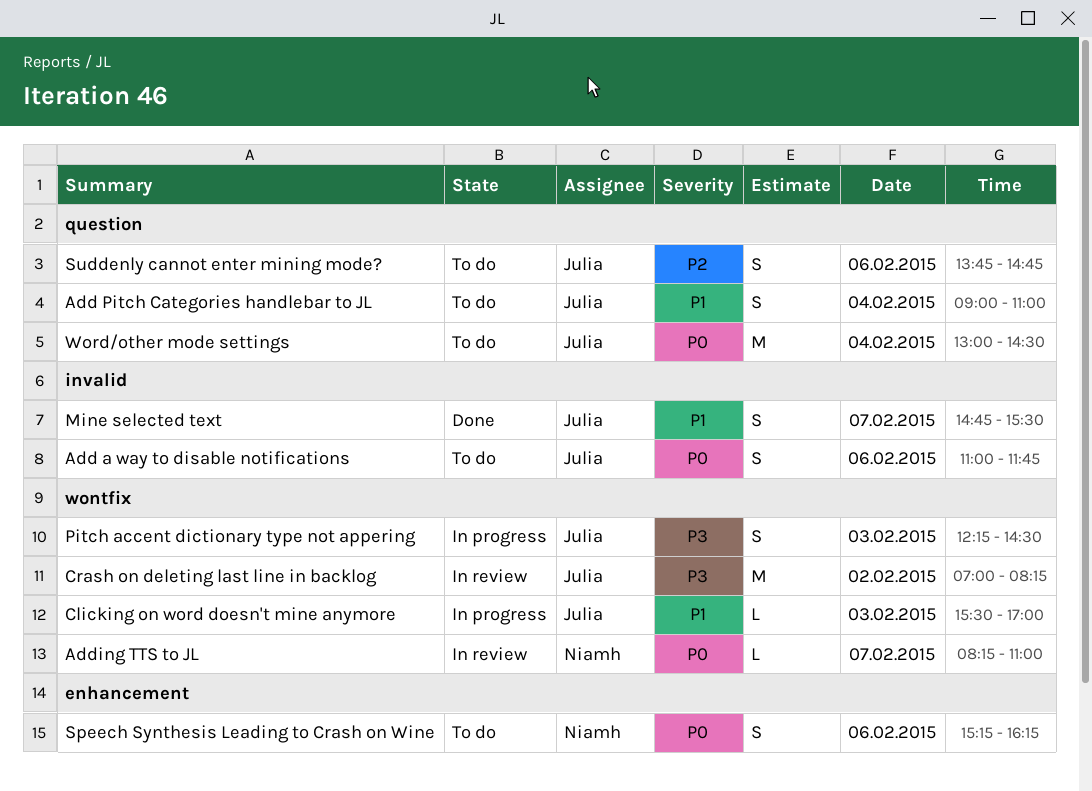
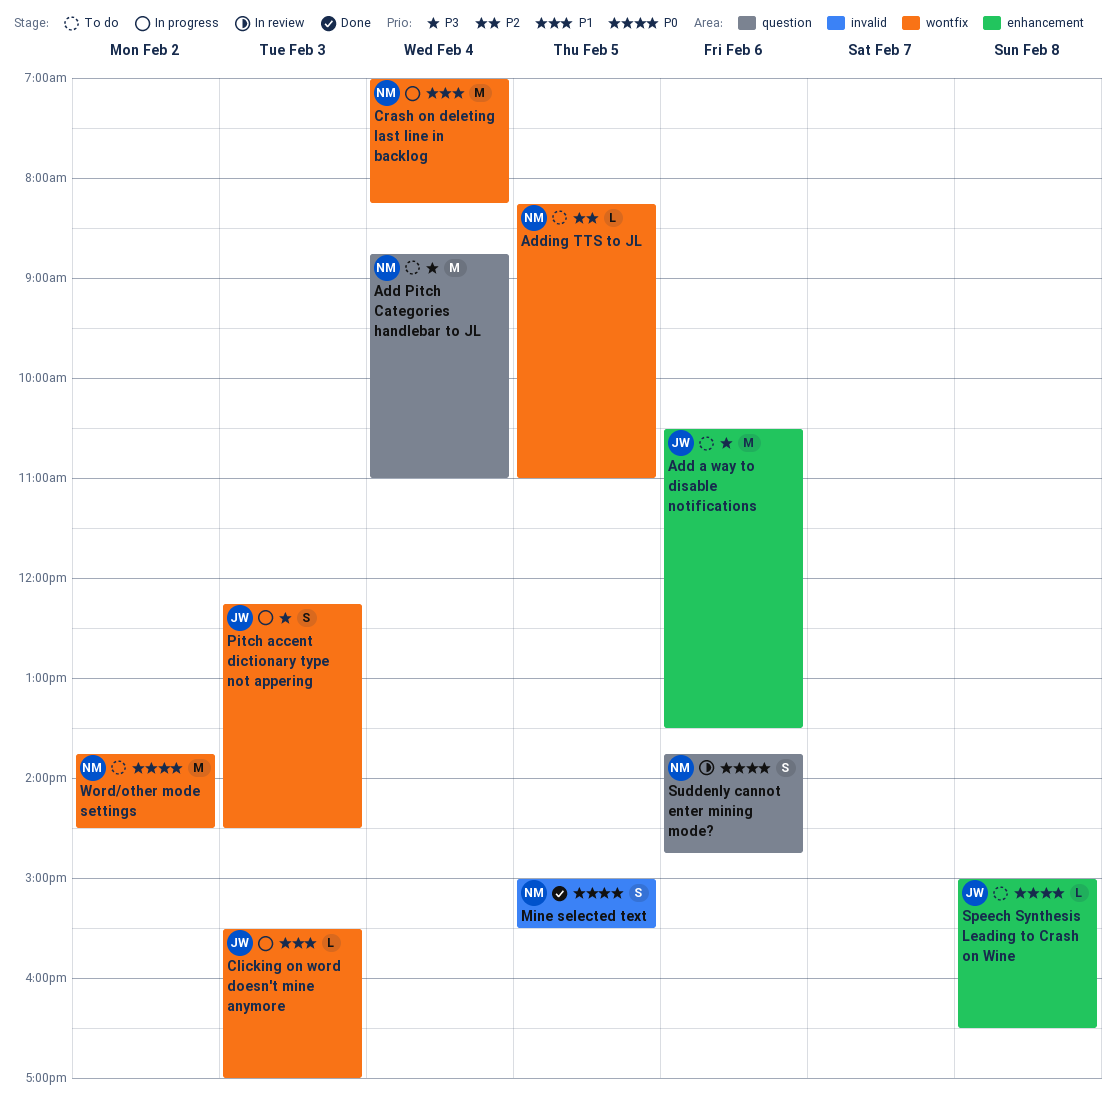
Add a way to disable notifications, priority: P0 -> P3
Add a way to disable notifications, label: invalid -> enhancement
Add a way to disable notifications, estimate: S -> M
Add a way to disable notifications, begins: 11:00 -> 10:30
Add a way to disable notifications, ends: 11:45 -> 13:30
Add Pitch Categories handlebar to JL, owner: Julia -> Niamh
Add Pitch Categories handlebar to JL, priority: P1 -> P3
Add Pitch Categories handlebar to JL, estimate: S -> M
Add Pitch Categories handlebar to JL, begins: 09:00 -> 08:45
Adding TTS to JL, status: In review -> To do
Adding TTS to JL, priority: P0 -> P2
Adding TTS to JL, day: Feb 7 -> Feb 5
Crash on deleting last line in backlog, status: In review -> In progress
Crash on deleting last line in backlog, owner: Julia -> Niamh
Crash on deleting last line in backlog, priority: P3 -> P1
Crash on deleting last line in backlog, day: Feb 2 -> Feb 4
Mine selected text, owner: Julia -> Niamh
Mine selected text, priority: P1 -> P0
Mine selected text, day: Feb 7 -> Feb 5
Mine selected text, begins: 14:45 -> 15:00
Speech Synthesis Leading to Crash on Wine, owner: Niamh -> Julia
Speech Synthesis Leading to Crash on Wine, estimate: S -> L
Speech Synthesis Leading to Crash on Wine, day: Feb 6 -> Feb 8
Speech Synthesis Leading to Crash on Wine, begins: 15:15 -> 15:00
Speech Synthesis Leading to Crash on Wine, ends: 16:15 -> 16:30
Suddenly cannot enter mining mode?, status: To do -> In review
Suddenly cannot enter mining mode?, owner: Julia -> Niamh
Suddenly cannot enter mining mode?, priority: P2 -> P0
Word/other mode settings, owner: Julia -> Niamh
Word/other mode settings, label: question -> wontfix
Word/other mode settings, day: Feb 4 -> Feb 2
Word/other mode settings, begins: 13:00 -> 13:45

